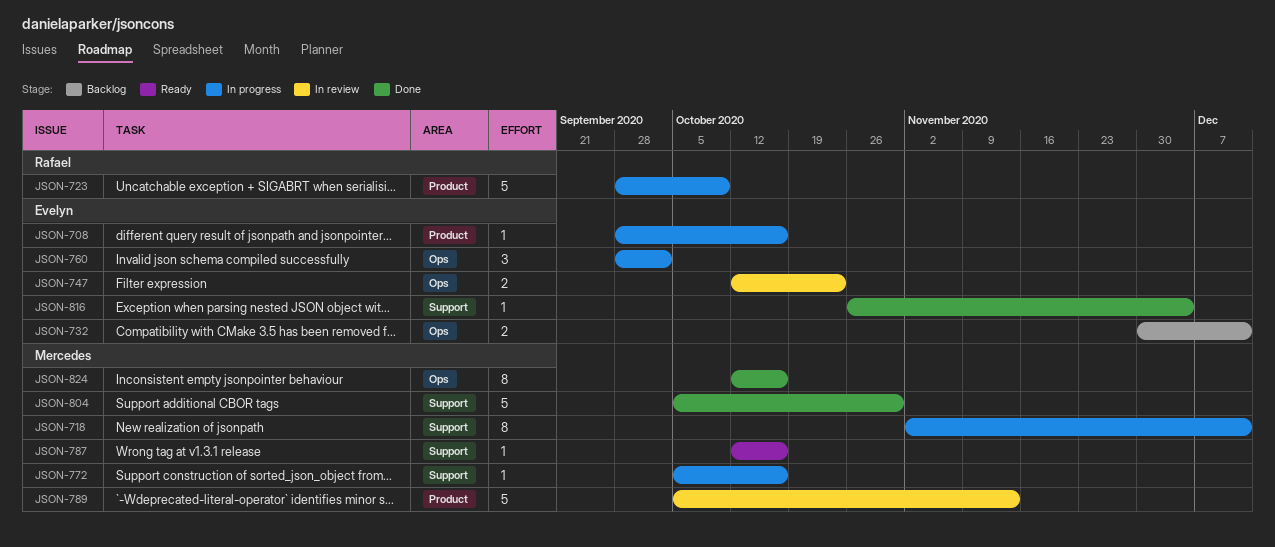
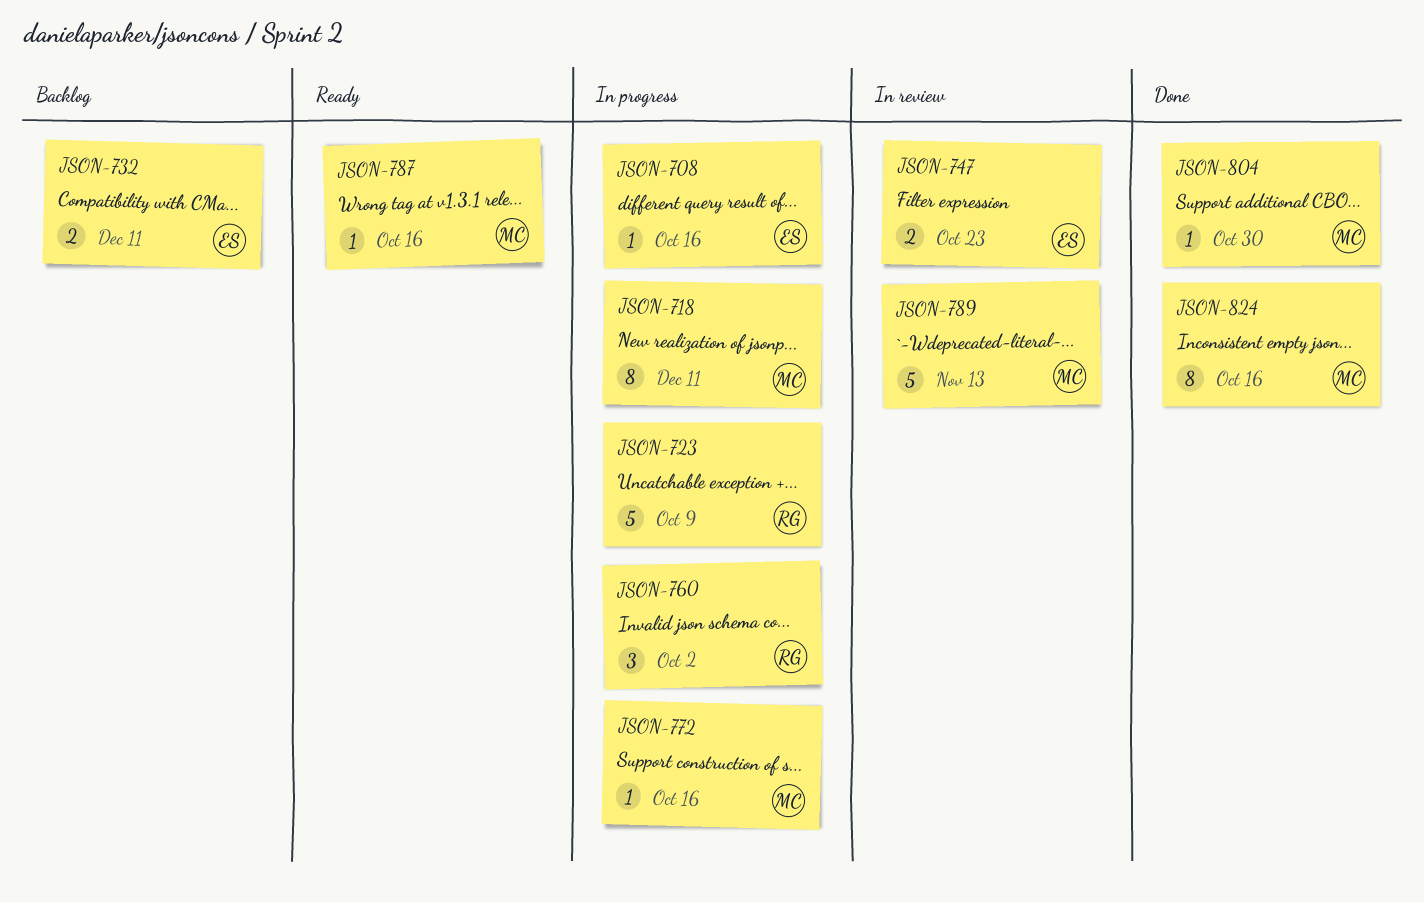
JSON-760, owner: Evelyn -> Rafael
JSON-804, estimate: 5 -> 1
JSON-816: present -> none

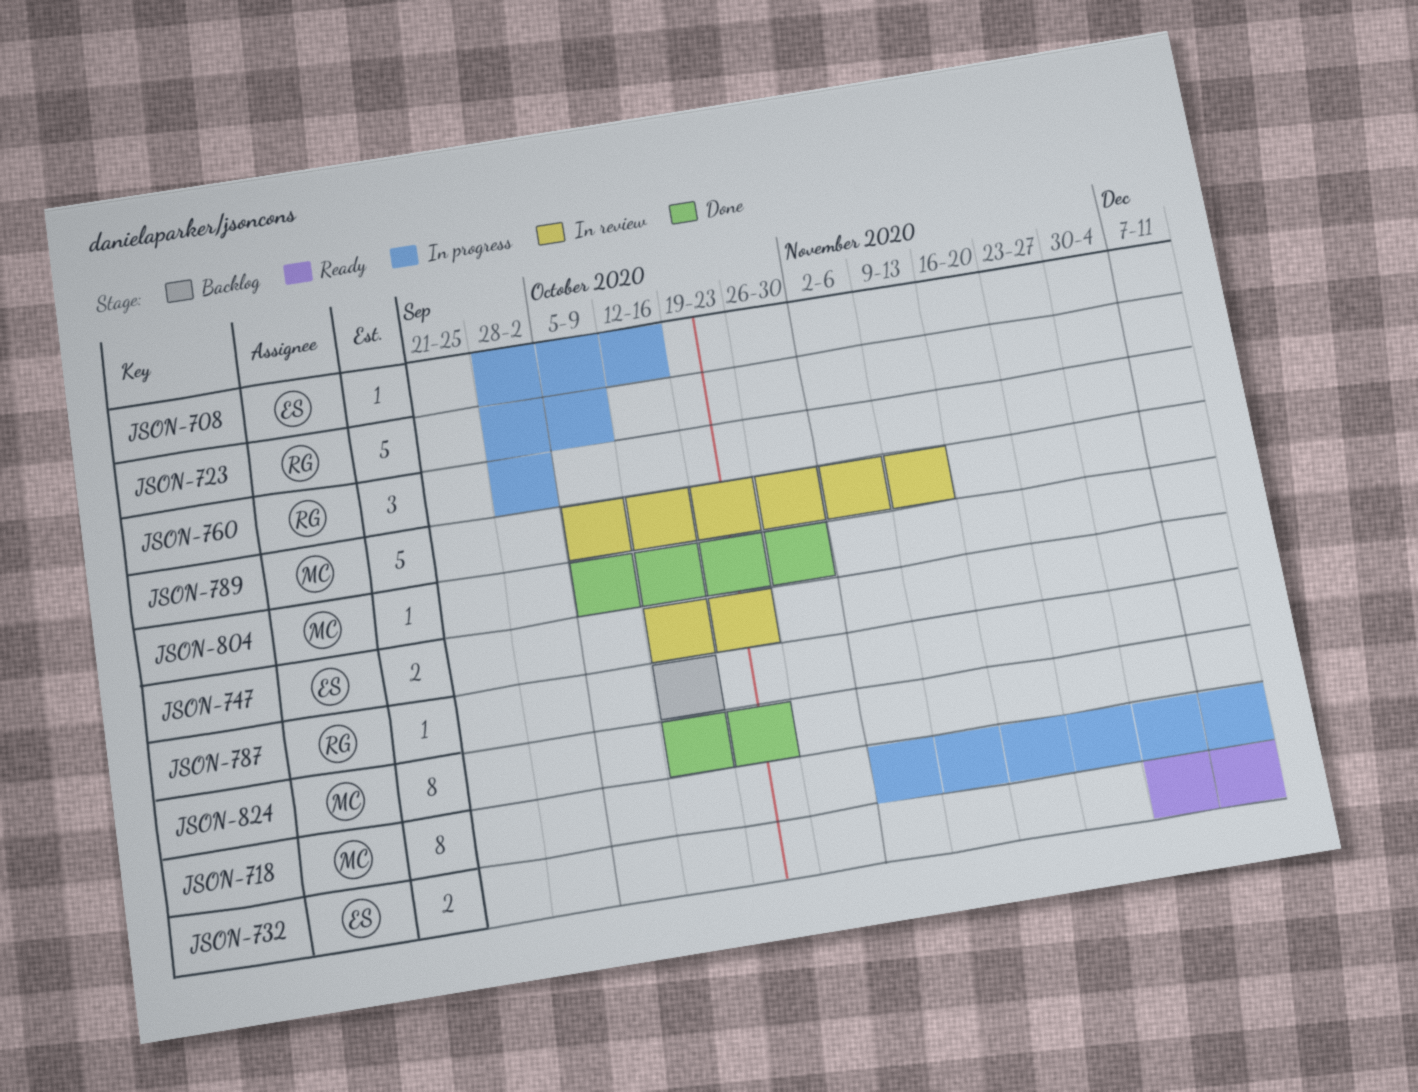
JSON-732, status: Backlog -> Ready
JSON-772: present -> none
JSON-787, status: Ready -> Backlog
JSON-787, owner: MC -> RG
JSON-824, due: Oct 16 -> Oct 23

